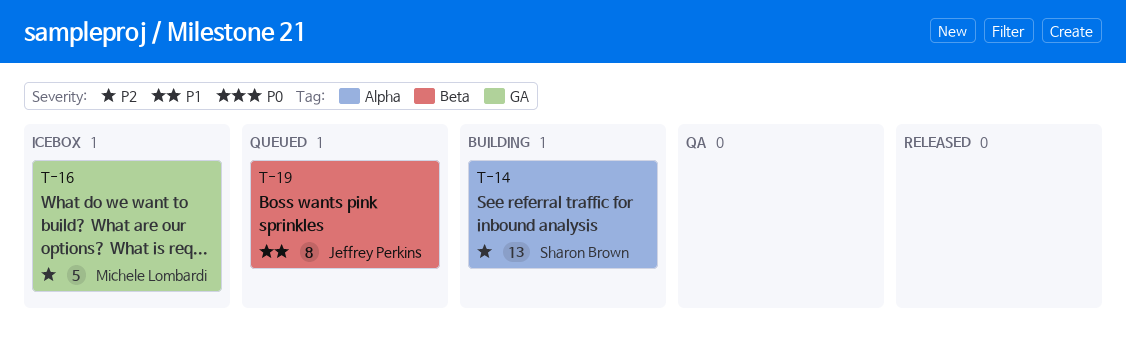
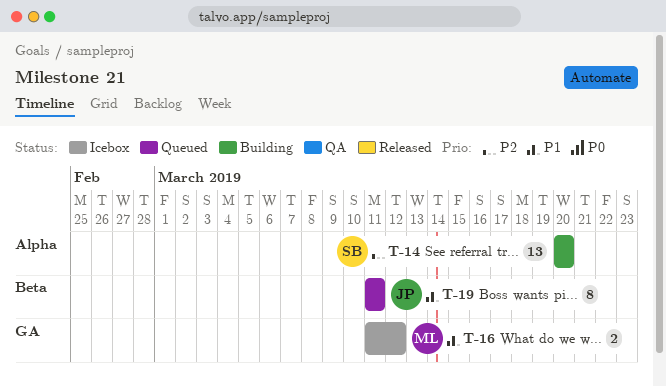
T-16, priority: P2 -> P1
T-16, estimate: 5 -> 2

